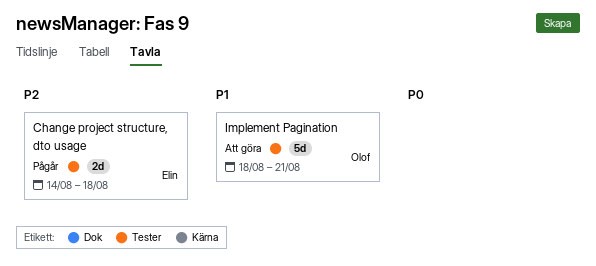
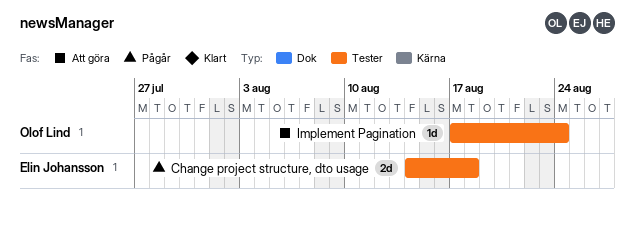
Implement Pagination, estimate: 5d -> 1d
Implement Pagination, start: Aug 18 -> Aug 17
Implement Pagination, due: Aug 21 -> Aug 24

